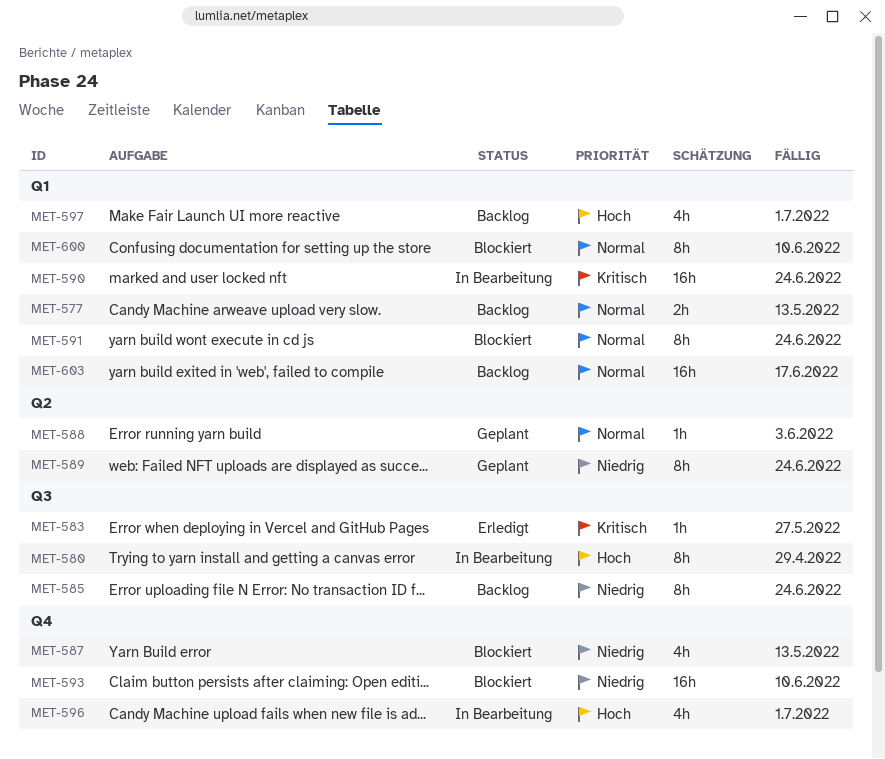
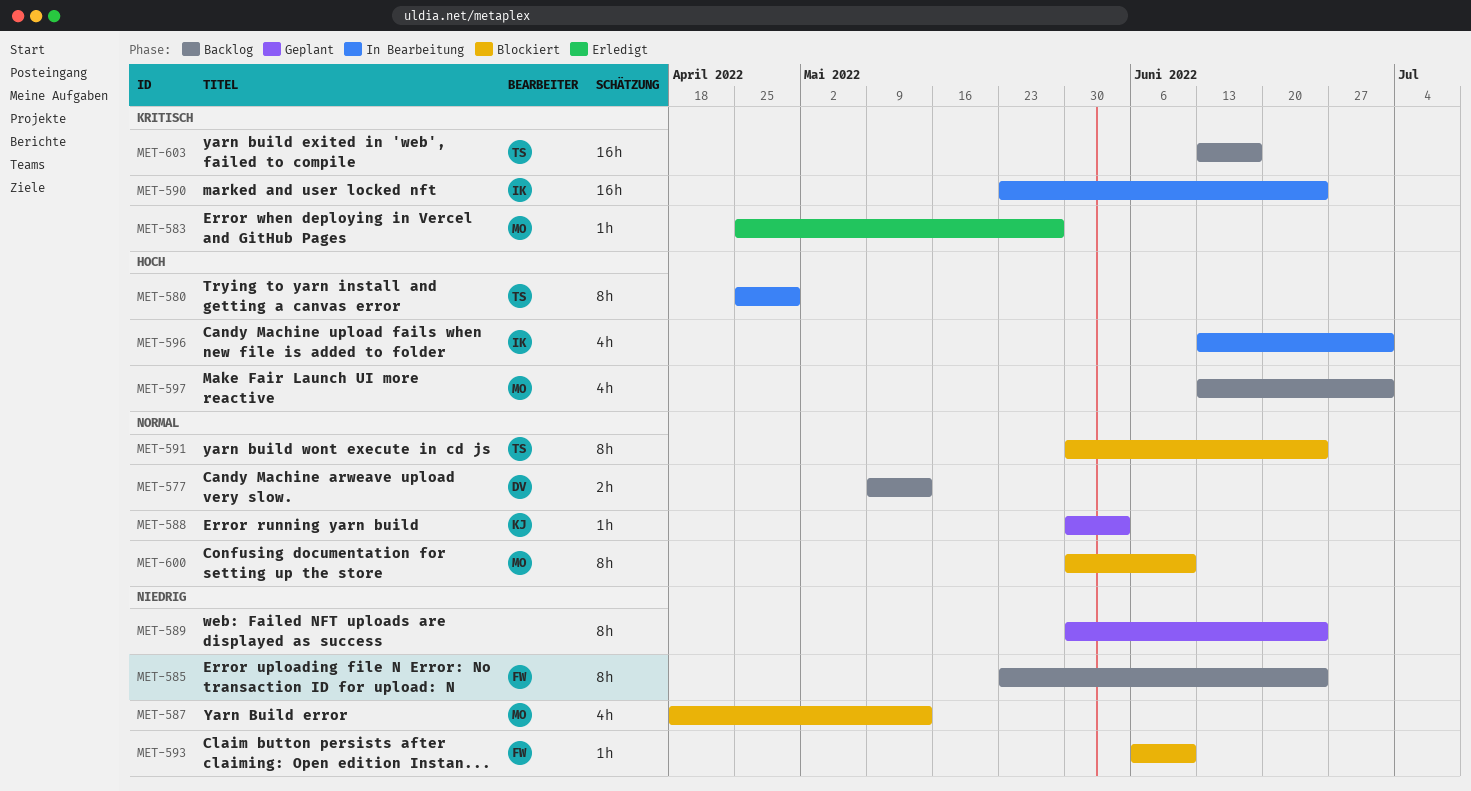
MET-593, estimate: 16h -> 1h
MET-603, priority: Normal -> Kritisch

